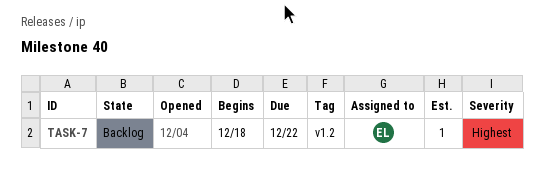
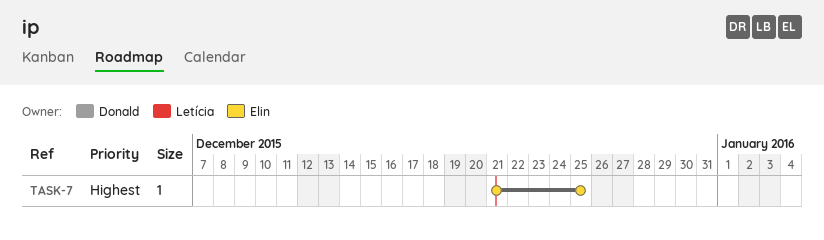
TASK-7, start: Dec 18 -> Dec 21
TASK-7, due: Dec 22 -> Dec 25

